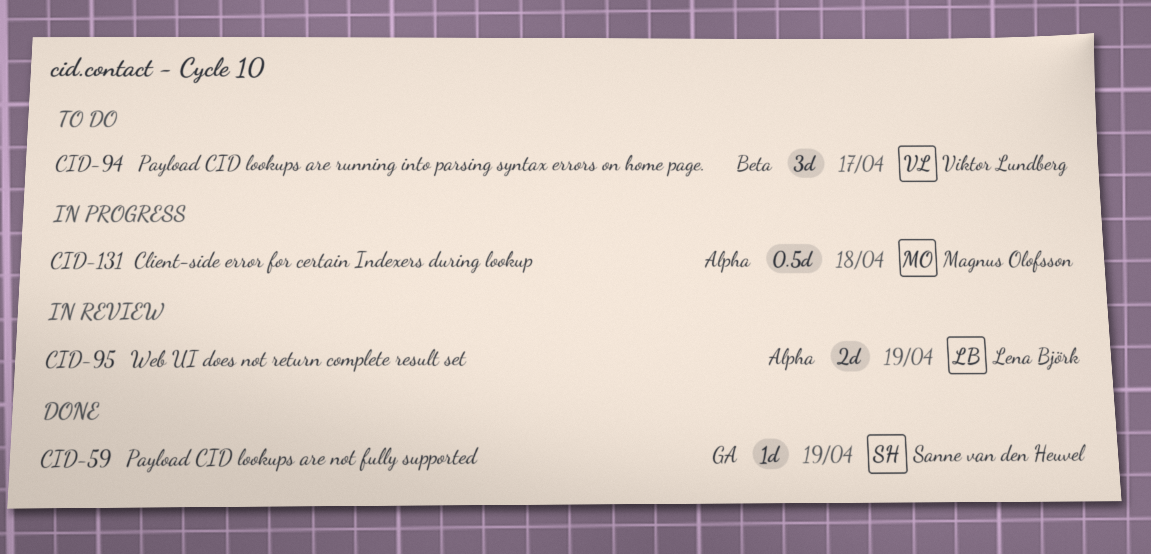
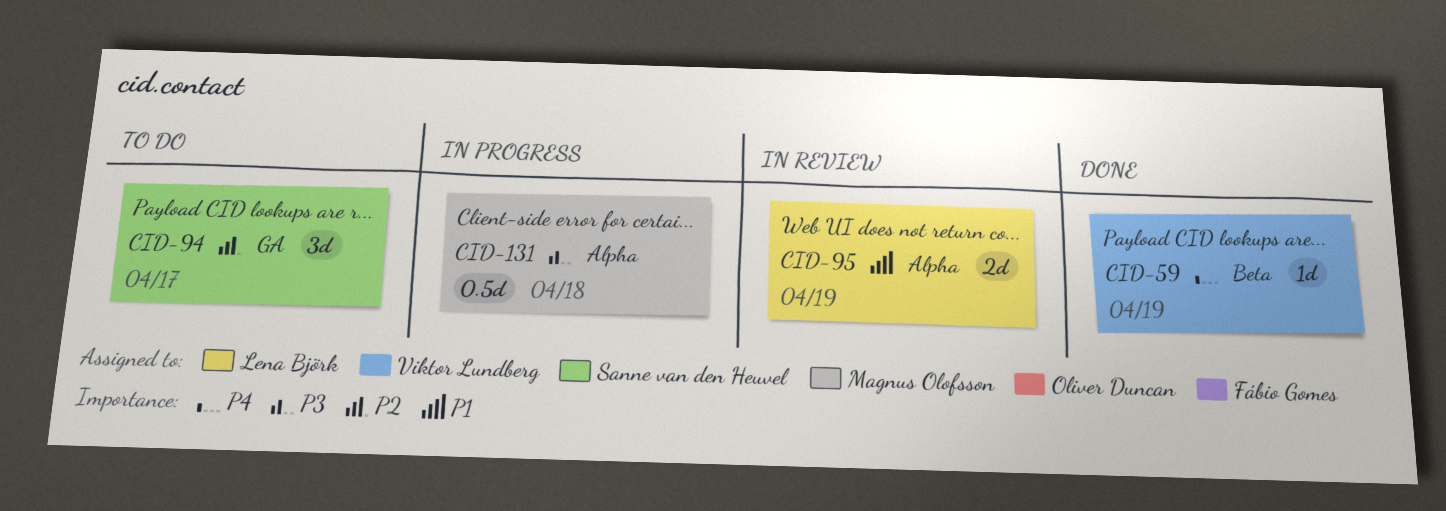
CID-59, owner: Sanne van den Heuvel -> Viktor Lundberg
CID-59, label: GA -> Beta
CID-94, owner: Viktor Lundberg -> Sanne van den Heuvel
CID-94, label: Beta -> GA

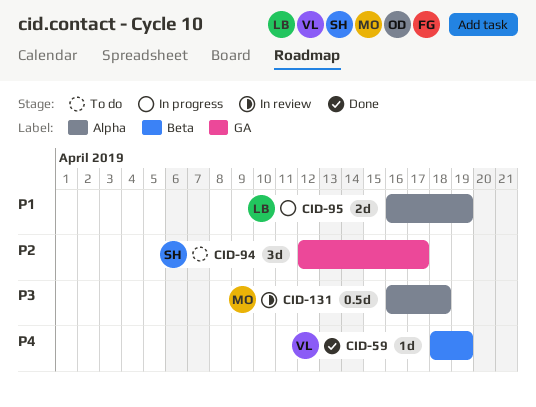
CID-95, status: In review -> In progress
CID-131, status: In progress -> In review

